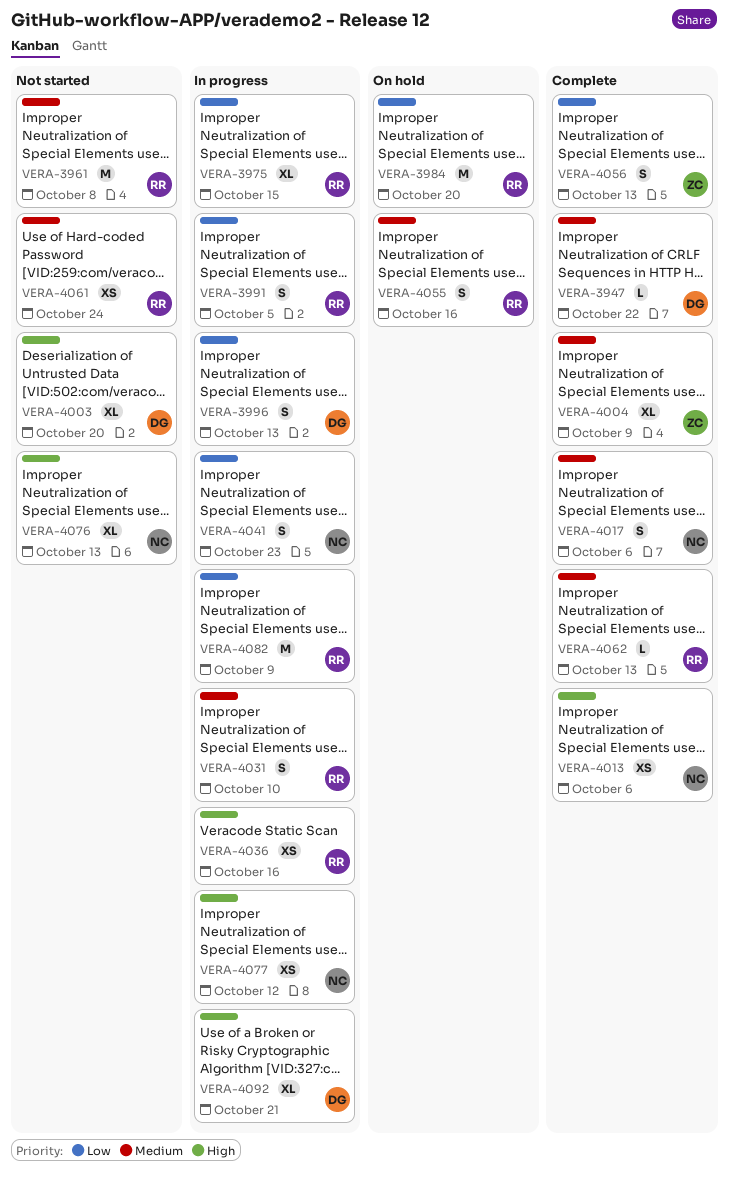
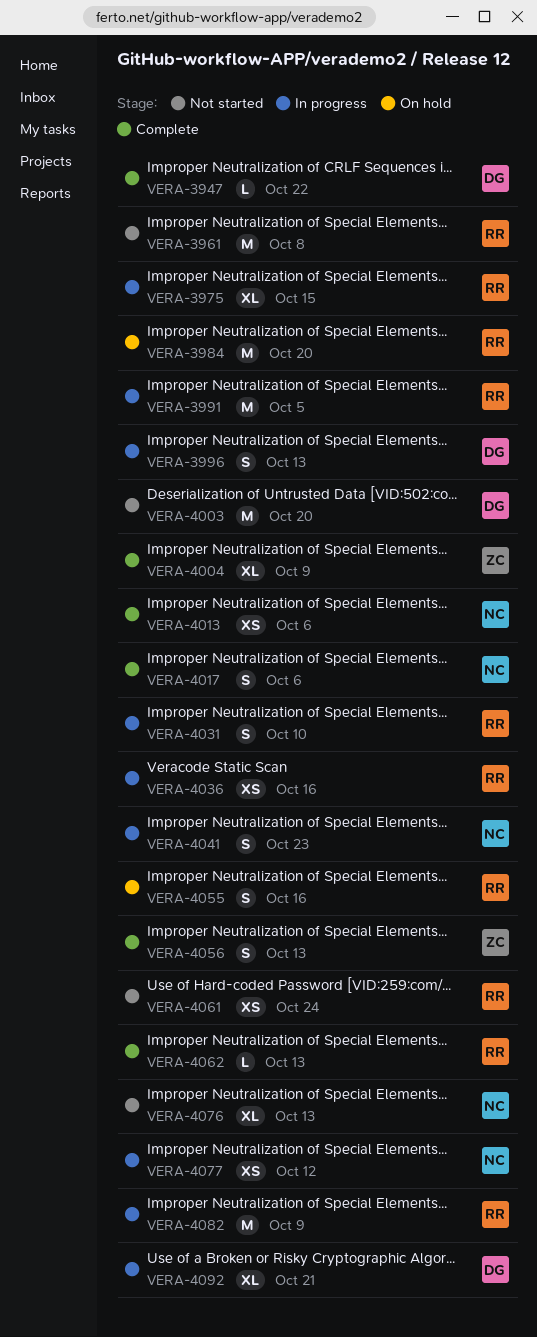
VERA-3991, estimate: S -> M
VERA-4003, estimate: XL -> M

